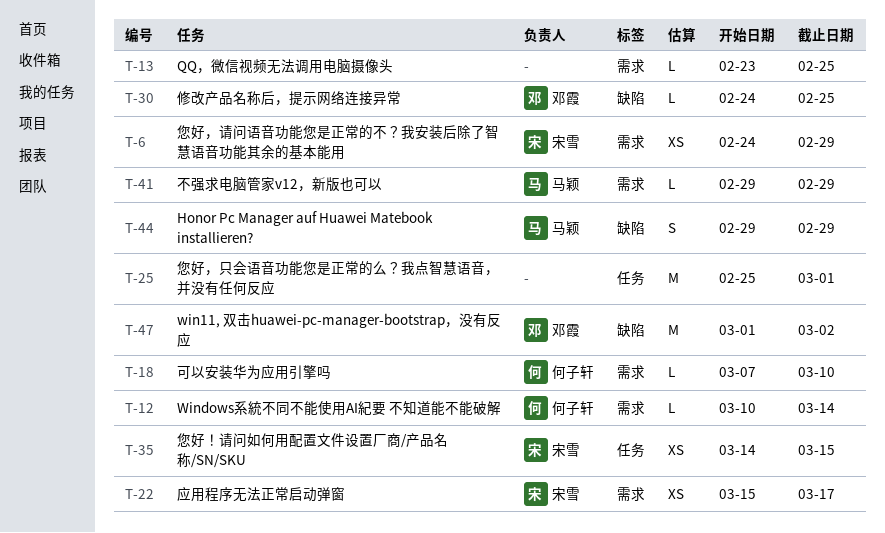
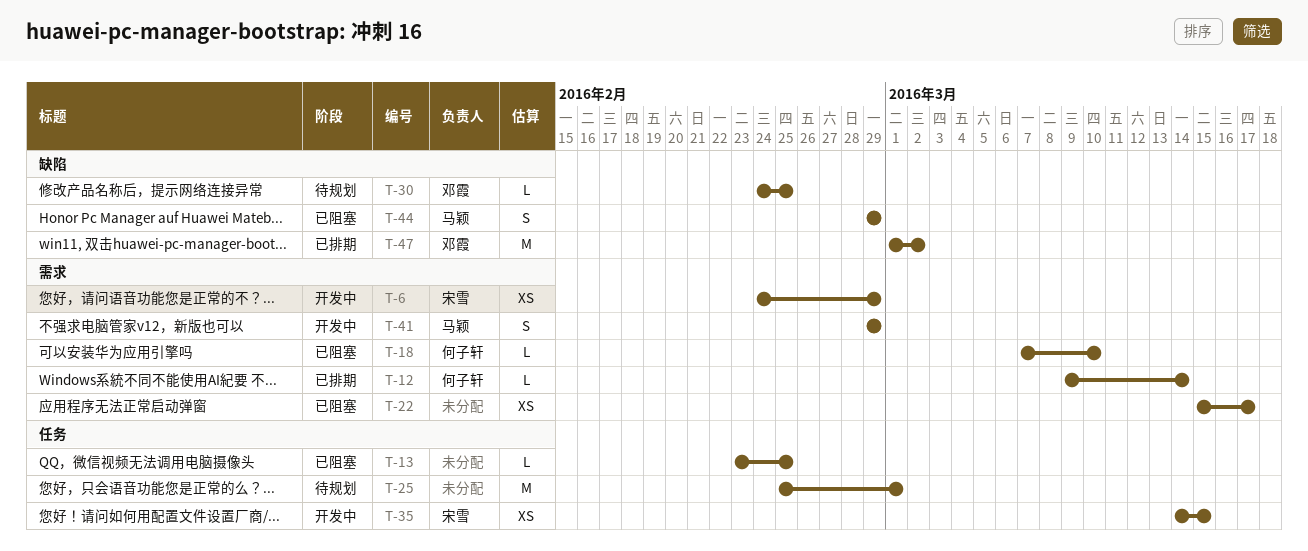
T-12, start: Mar 10 -> Mar 9
T-13, label: 需求 -> 任务
T-22, owner: 宋雪 -> none
T-41, estimate: L -> S

